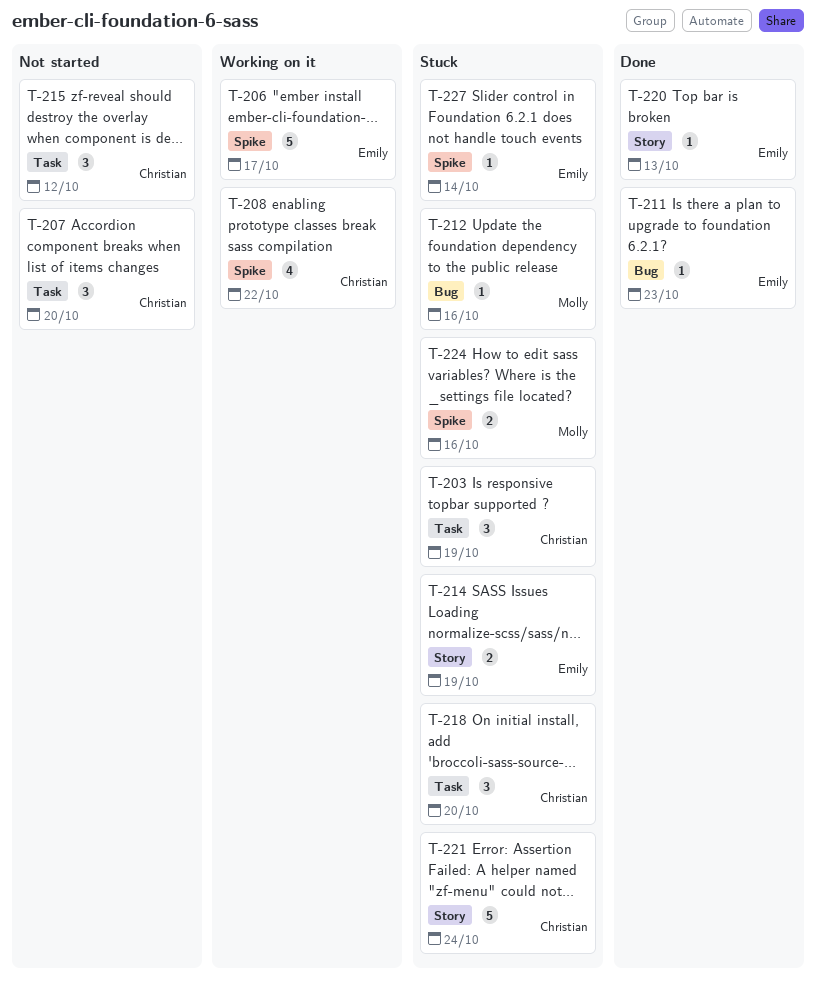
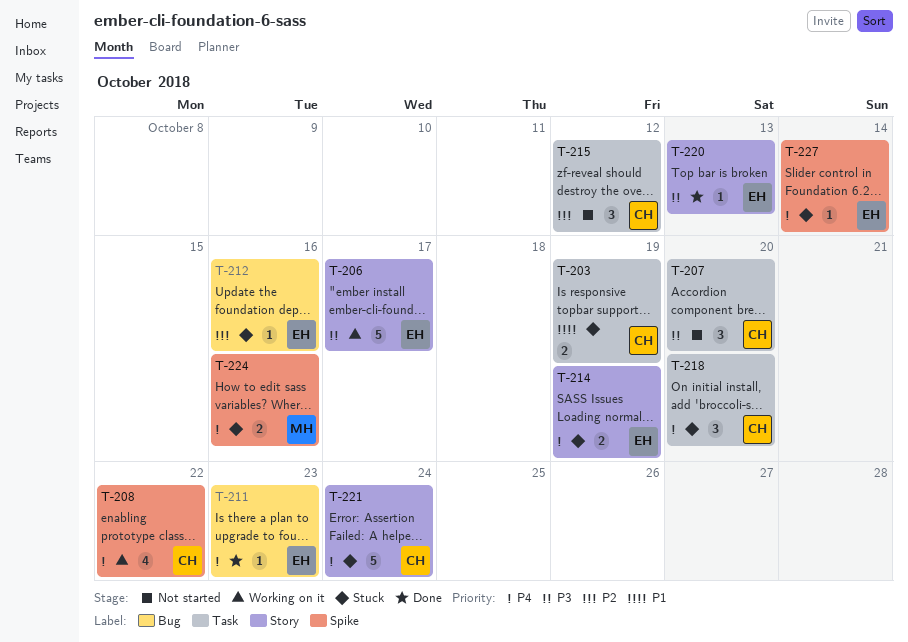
T-203, estimate: 3 -> 2
T-206, label: Spike -> Story
T-212, owner: Molly -> Emily

